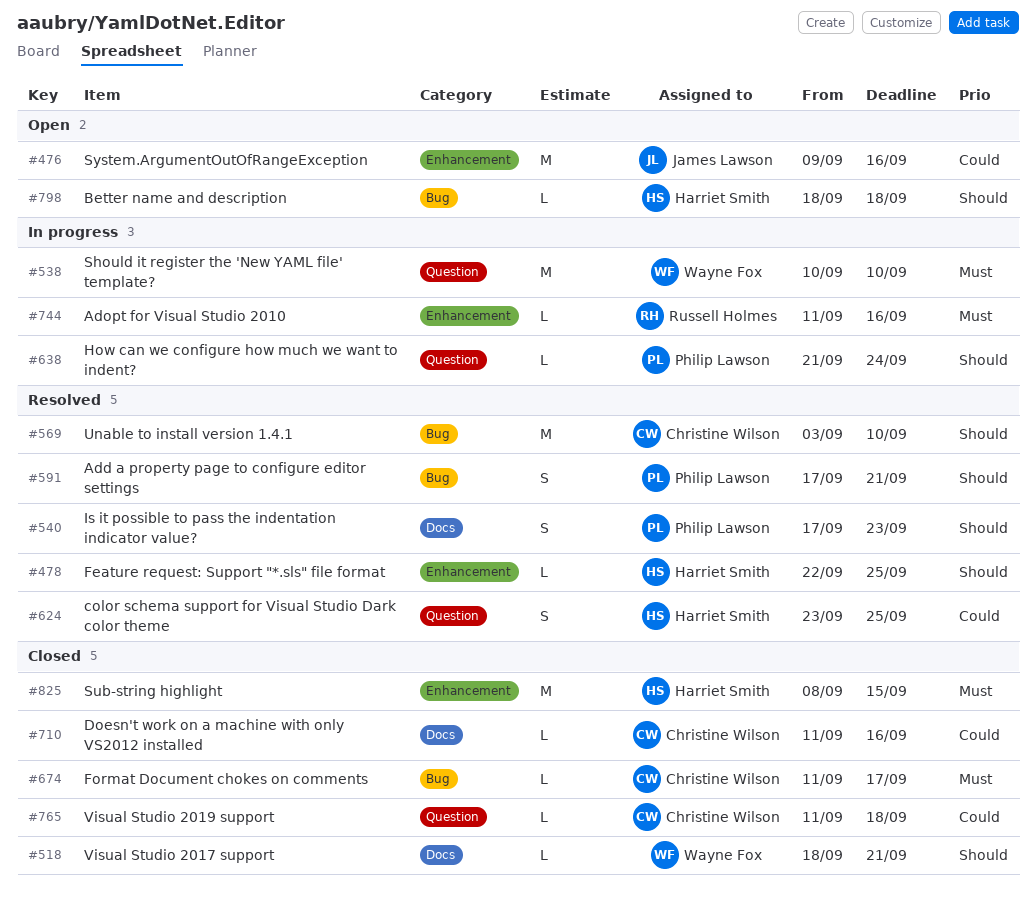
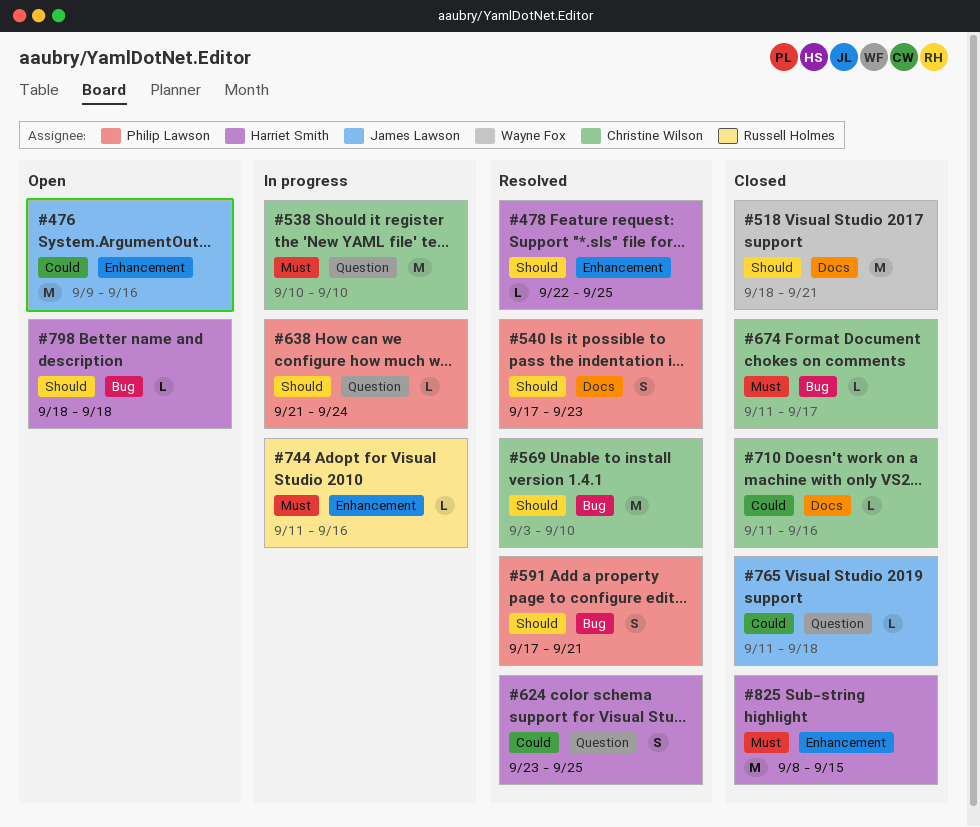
#518, estimate: L -> M
#538, owner: Wayne Fox -> Christine Wilson
#765, owner: Christine Wilson -> James Lawson

